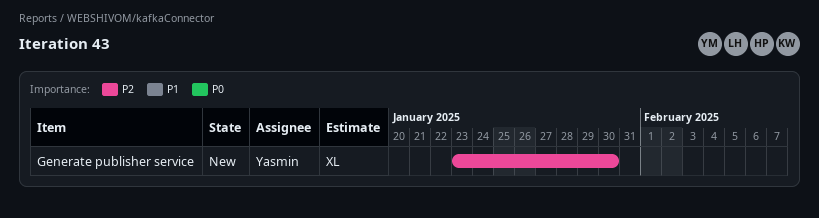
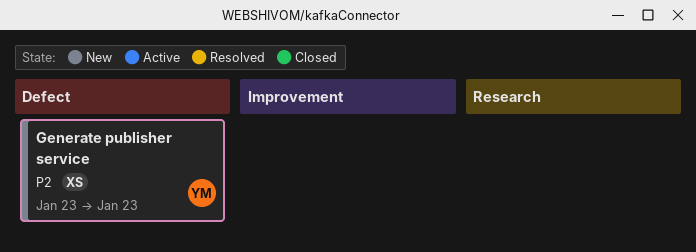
Generate publisher service, estimate: XL -> XS
Generate publisher service, due: Jan 30 -> Jan 23

